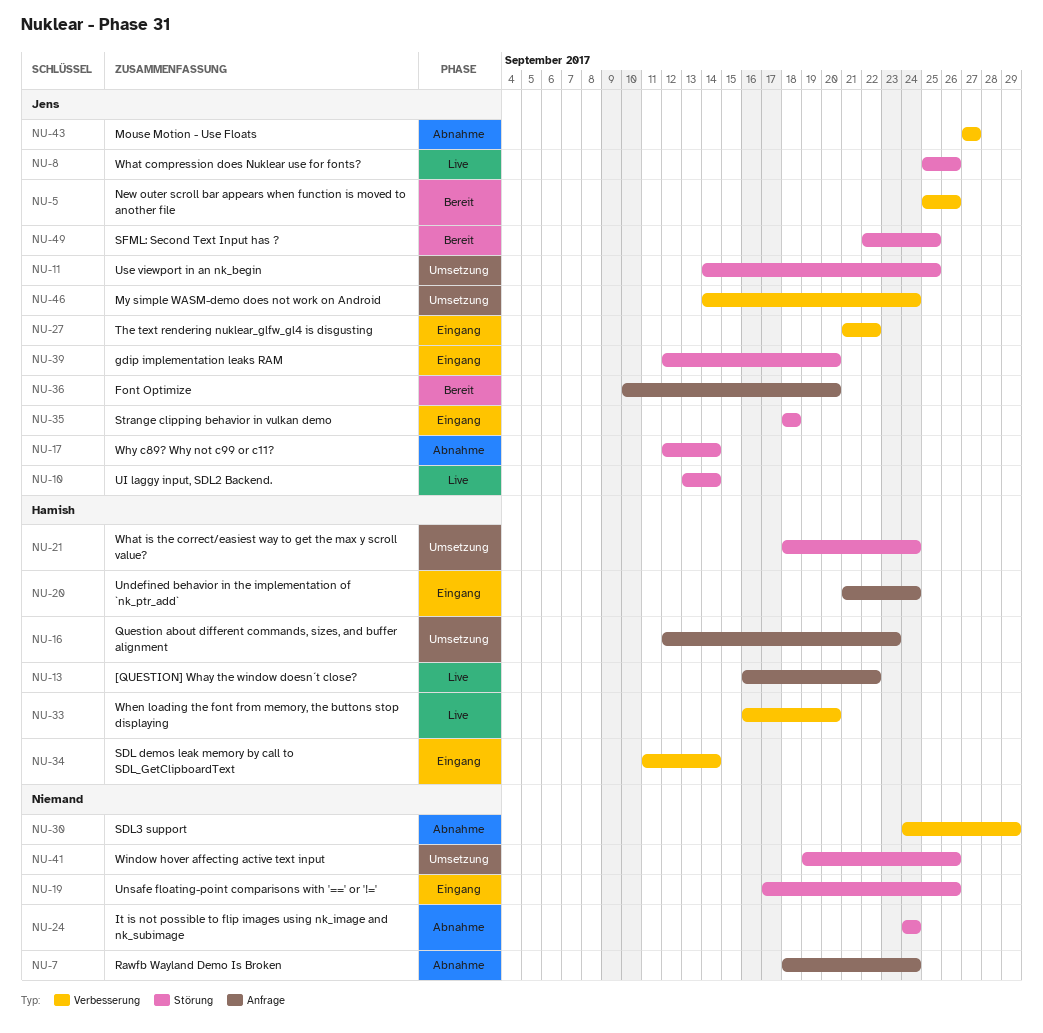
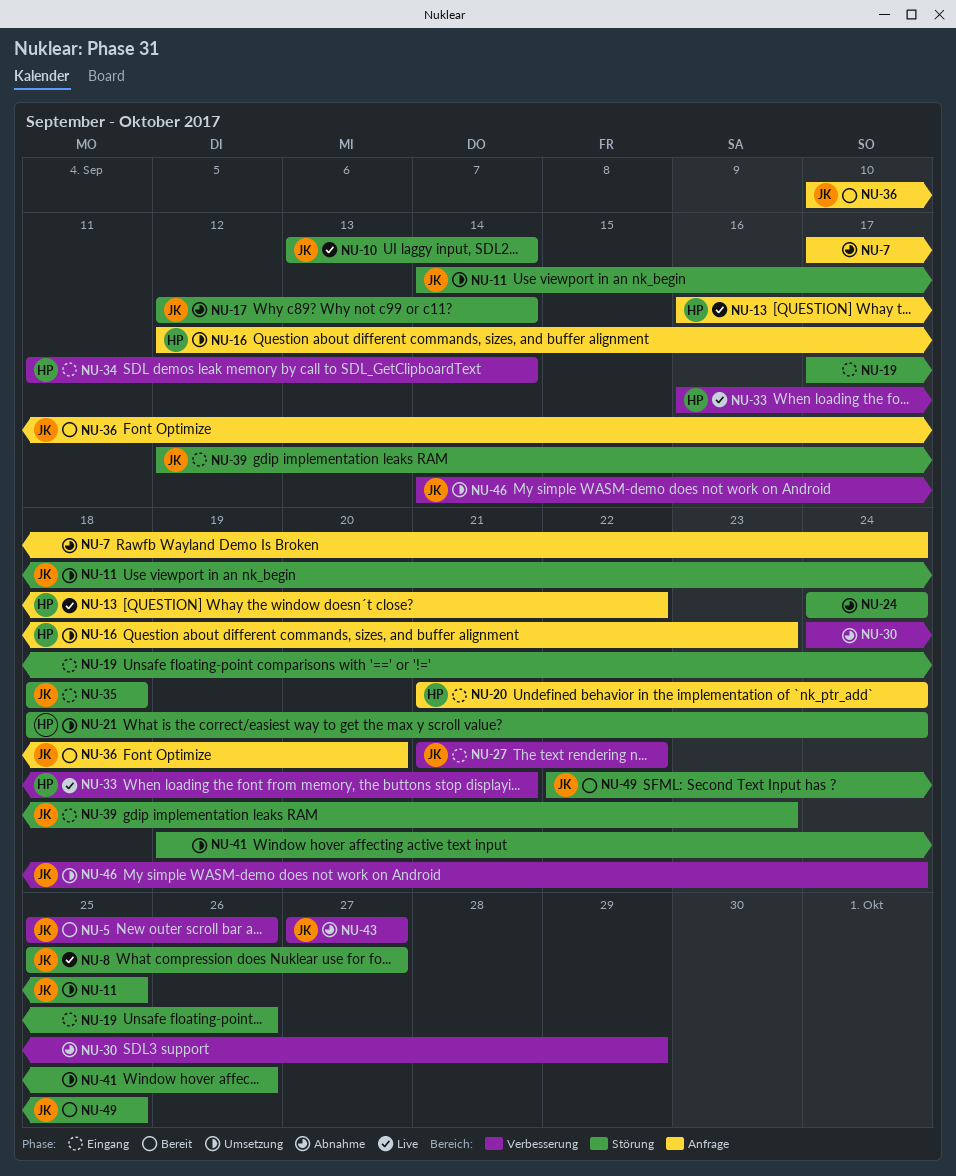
NU-7, start: Sep 18 -> Sep 17
NU-8, due: Sep 26 -> Sep 27
NU-33, due: Sep 20 -> Sep 21
NU-39, due: Sep 20 -> Sep 23

